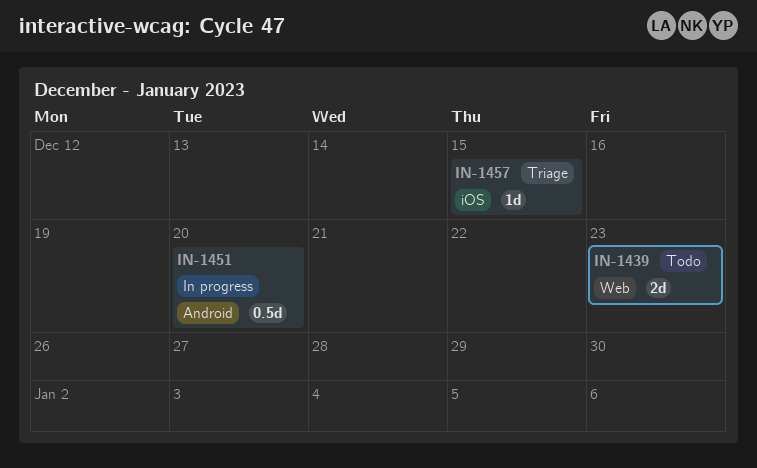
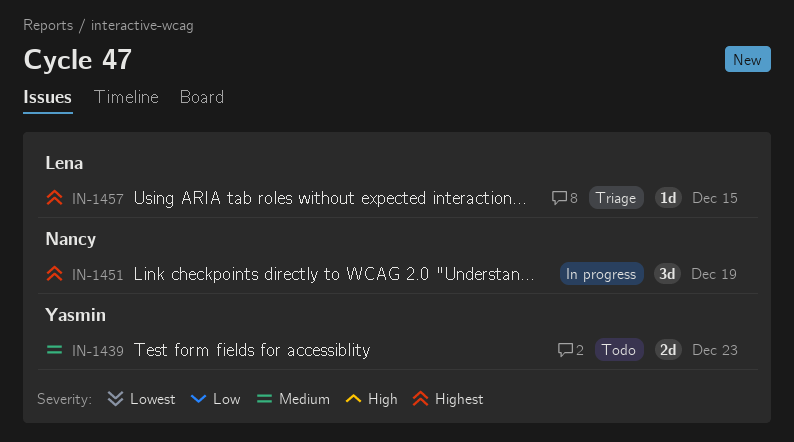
IN-1451, estimate: 0.5d -> 3d
IN-1451, due: Dec 20 -> Dec 19

